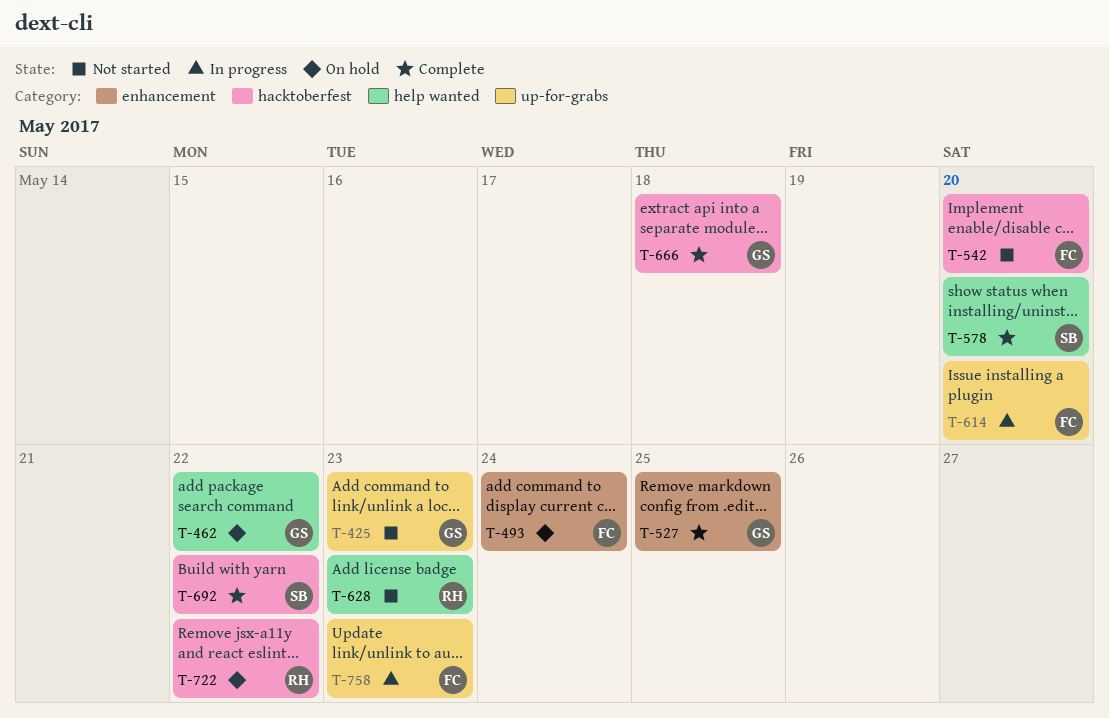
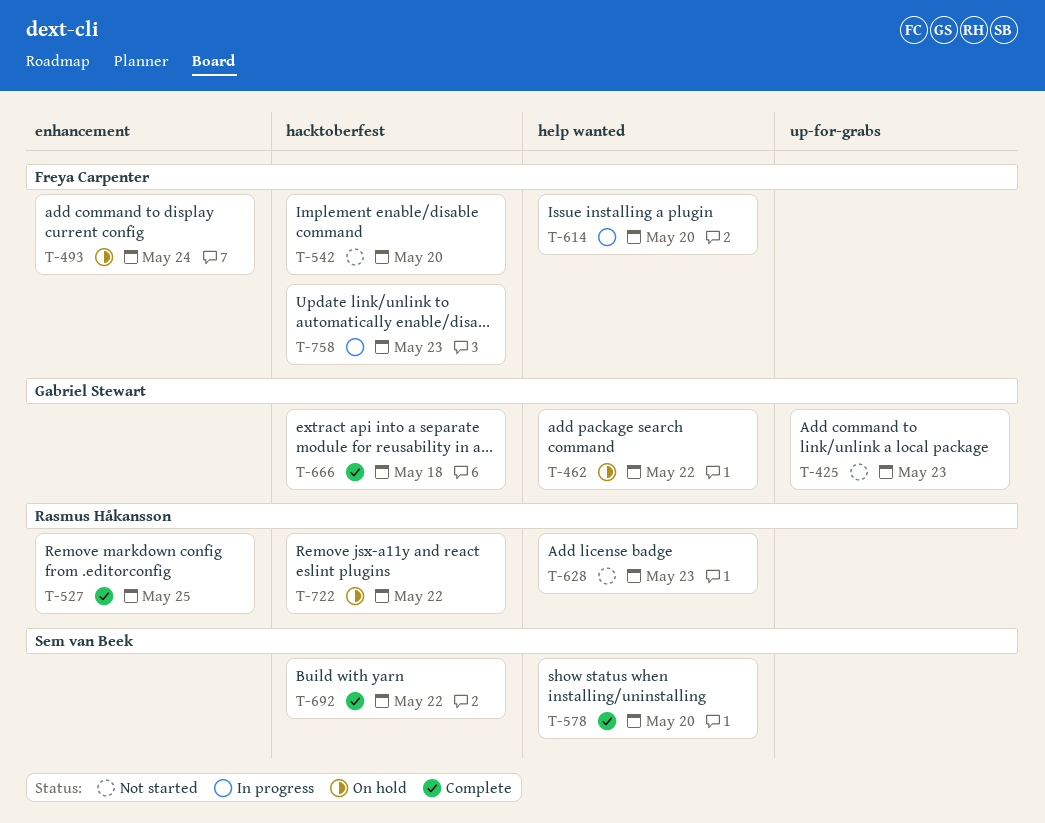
T-527, owner: Gabriel Stewart -> Rasmus Håkansson
T-614, label: up-for-grabs -> help wanted
T-758, label: up-for-grabs -> hacktoberfest

